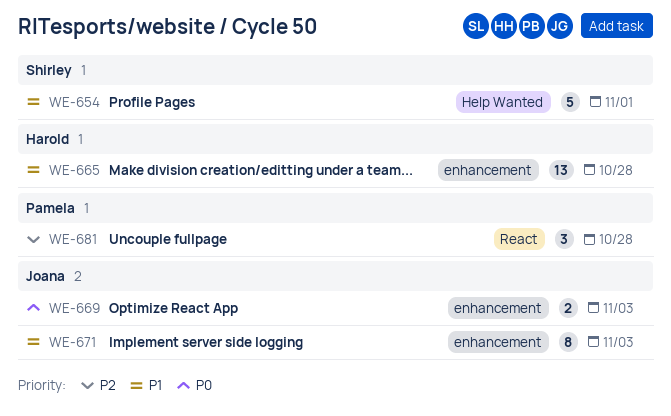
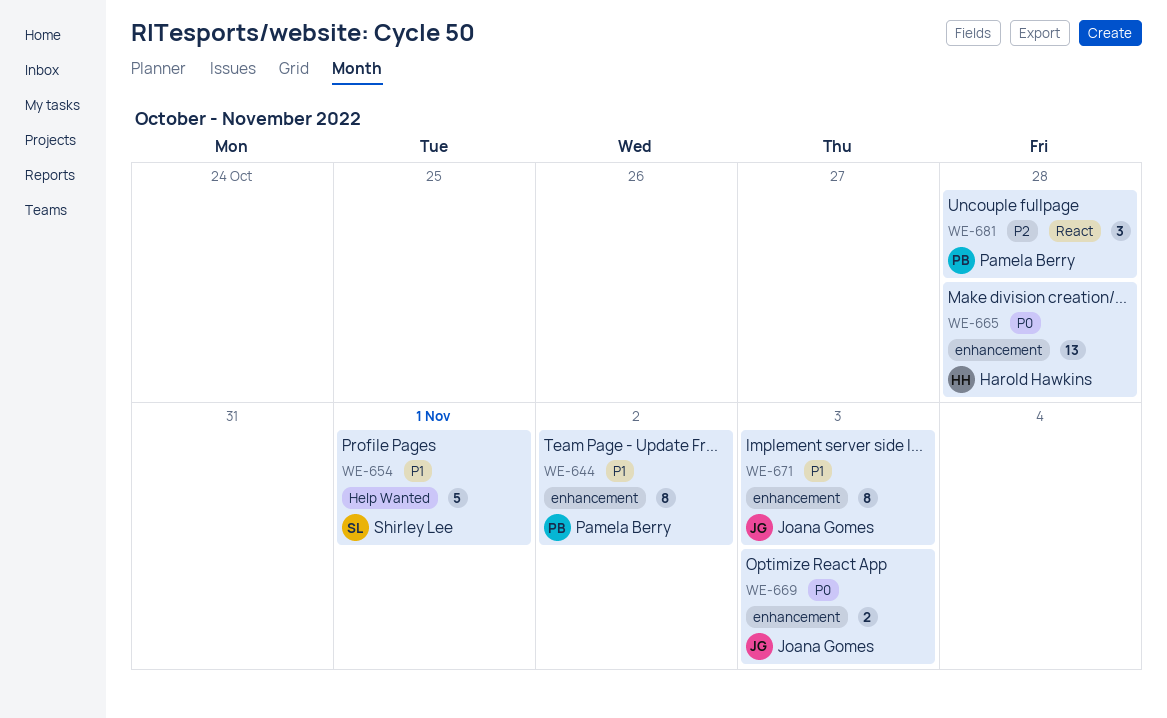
WE-644: none -> present
WE-665, priority: P1 -> P0

